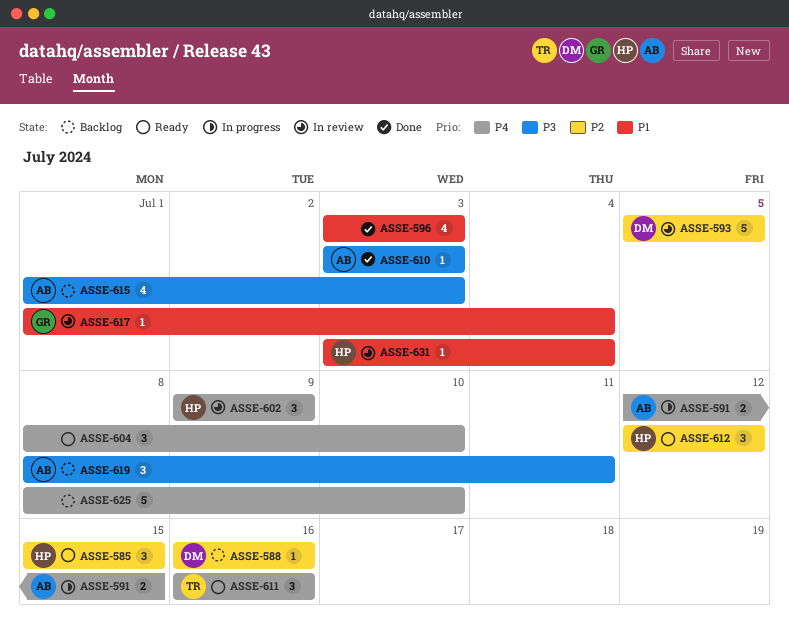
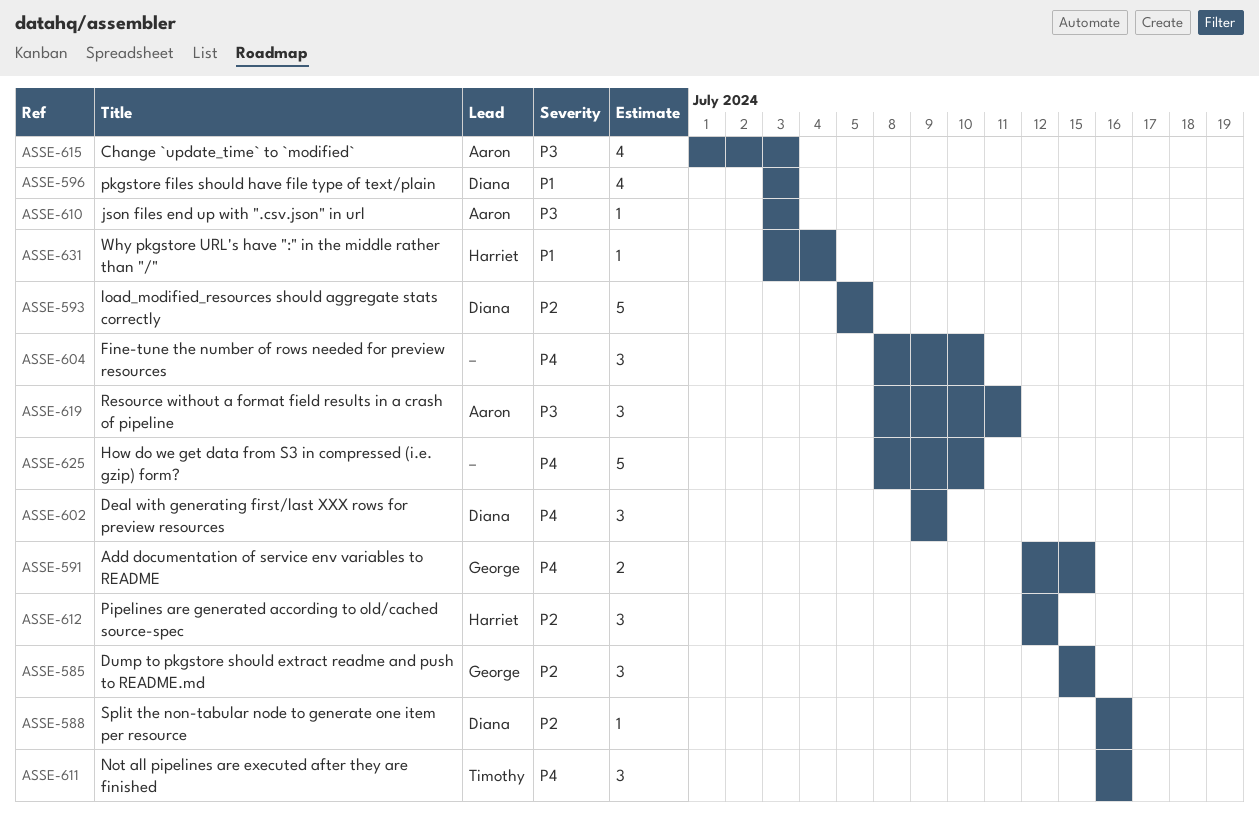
ASSE-585, owner: Harriet -> George
ASSE-591, owner: Aaron -> George
ASSE-596, owner: none -> Diana
ASSE-602, owner: Harriet -> Diana
ASSE-617: present -> none

